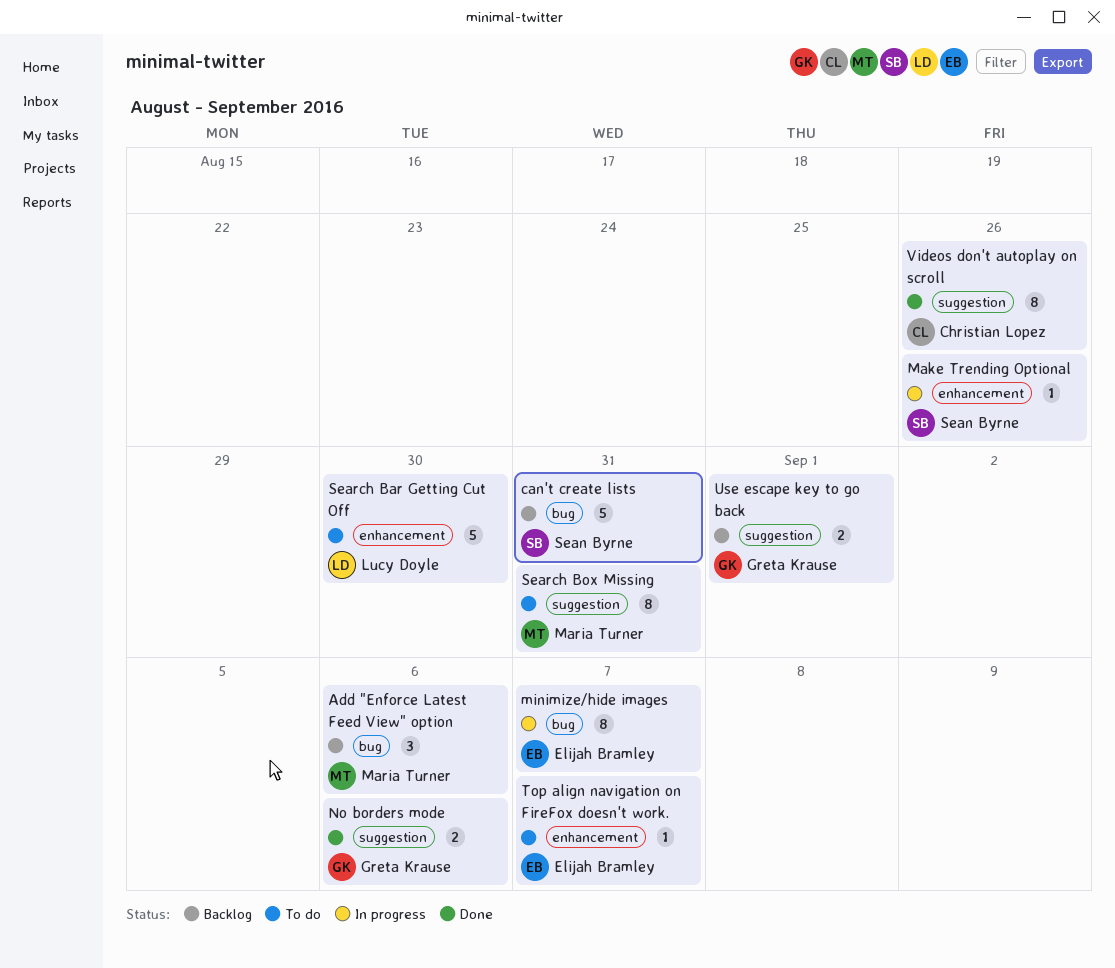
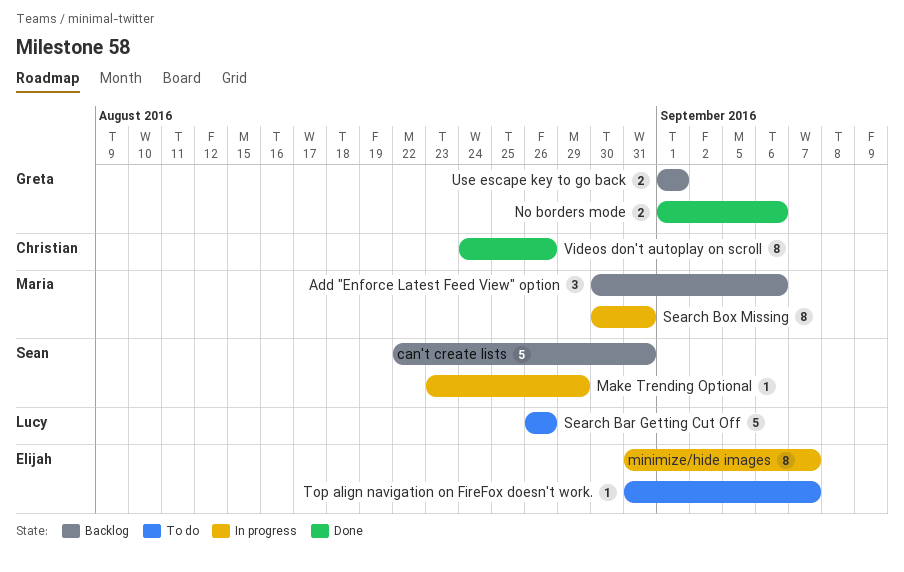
Make Trending Optional, due: Aug 26 -> Aug 29
Search Bar Getting Cut Off, due: Aug 30 -> Aug 26
Search Box Missing, status: To do -> In progress

